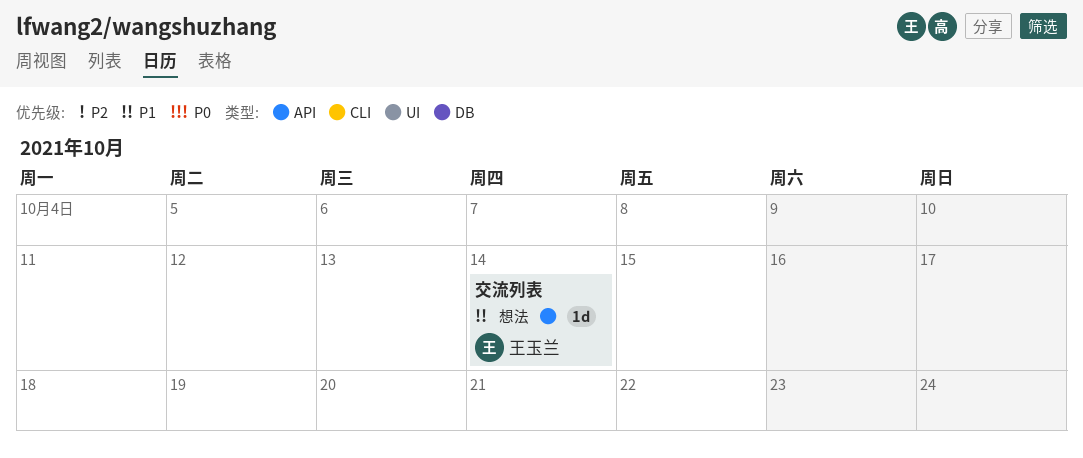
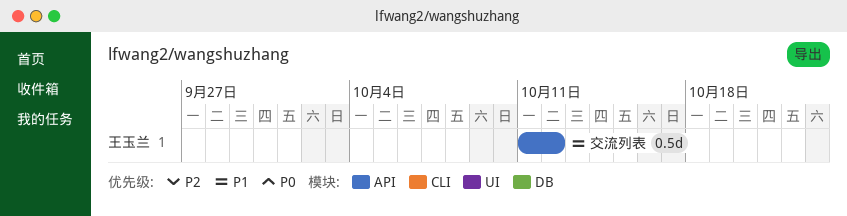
交流列表, estimate: 1d -> 0.5d
交流列表, due: Oct 14 -> Oct 12

